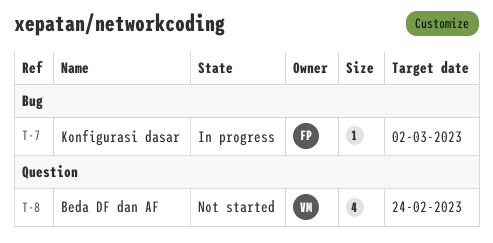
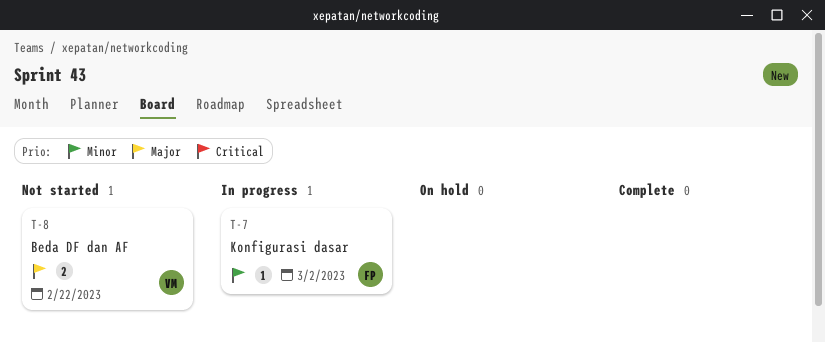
T-8, estimate: 4 -> 2
T-8, due: Feb 24 -> Feb 22

